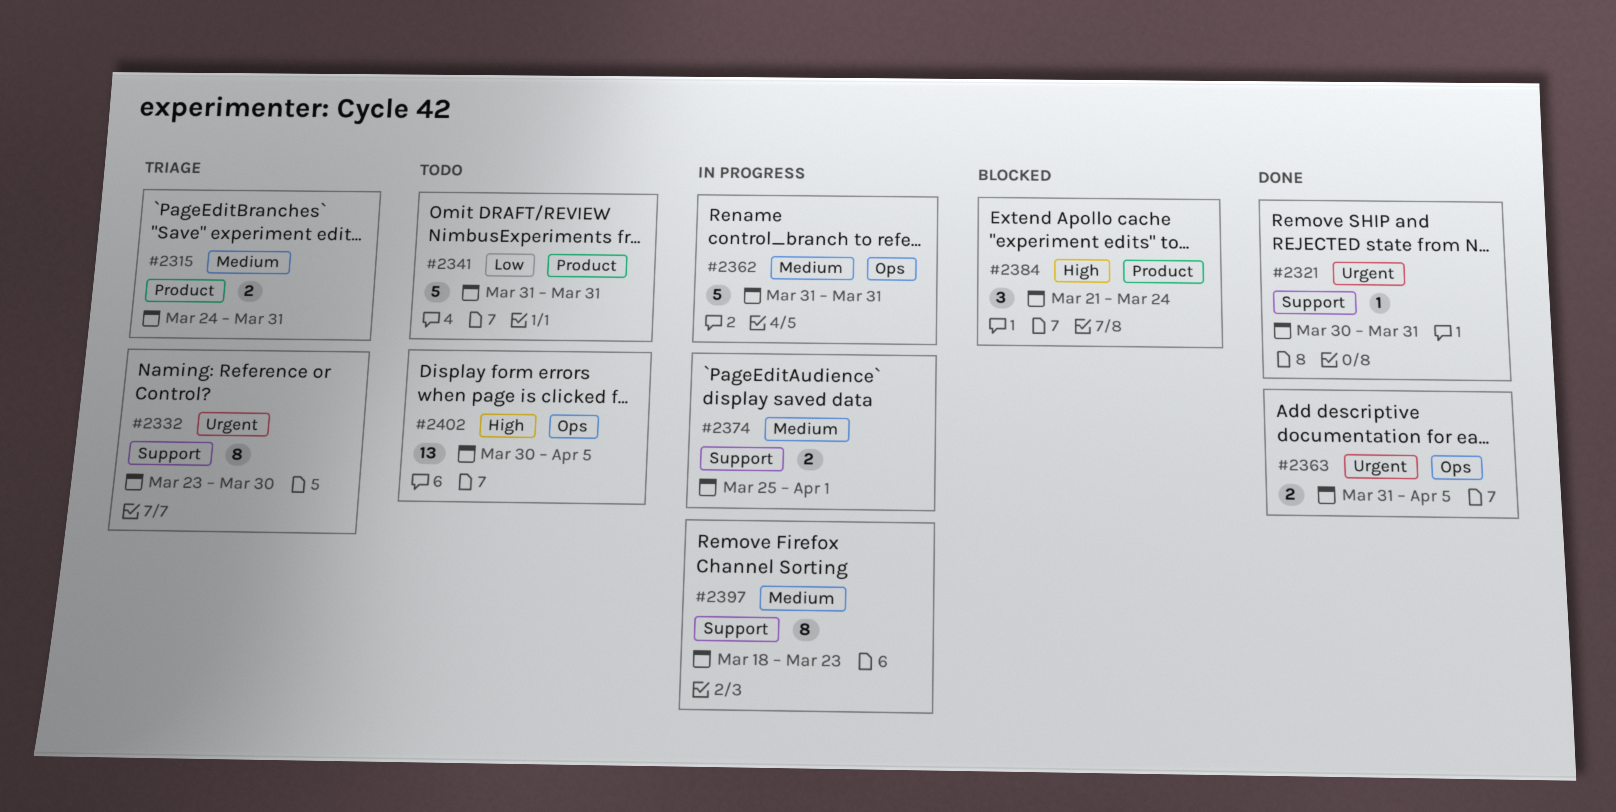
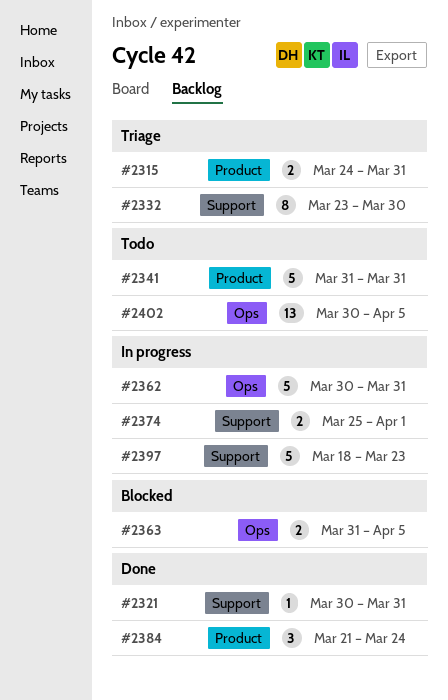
#2362, start: Mar 31 -> Mar 30
#2363, status: Done -> Blocked
#2384, status: Blocked -> Done
#2397, estimate: 8 -> 5

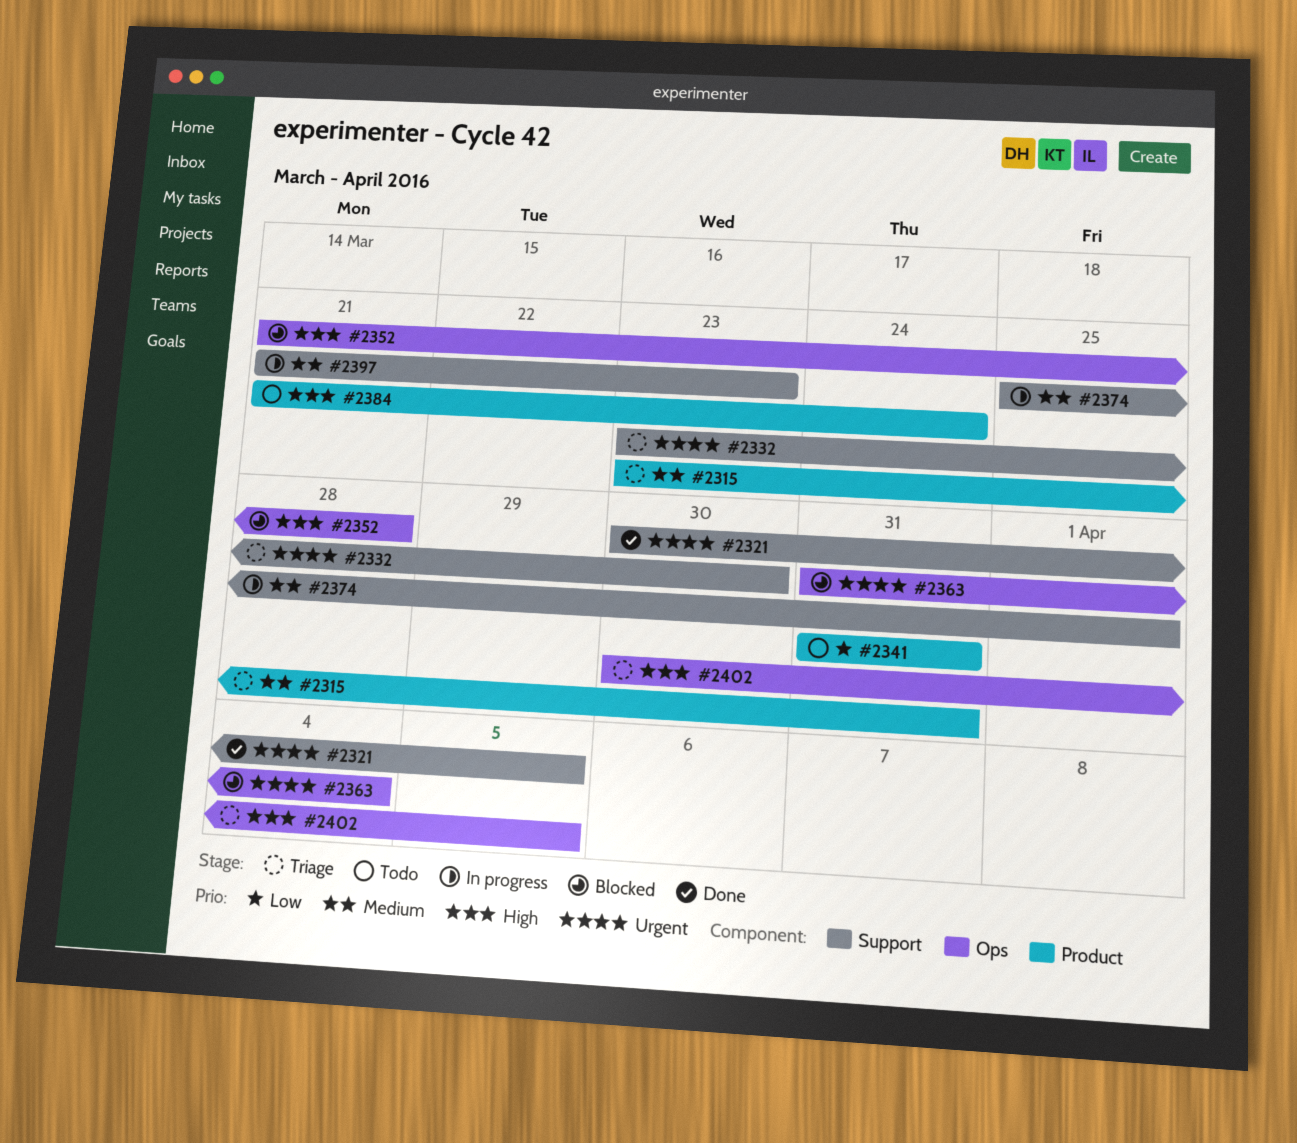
#2315, start: Mar 24 -> Mar 23
#2321, due: Mar 31 -> Apr 5
#2352: none -> present
#2362: present -> none
#2363, due: Apr 5 -> Apr 4
#2384, status: Done -> Todo
#2397, start: Mar 18 -> Mar 21
#2402, status: Todo -> Triage

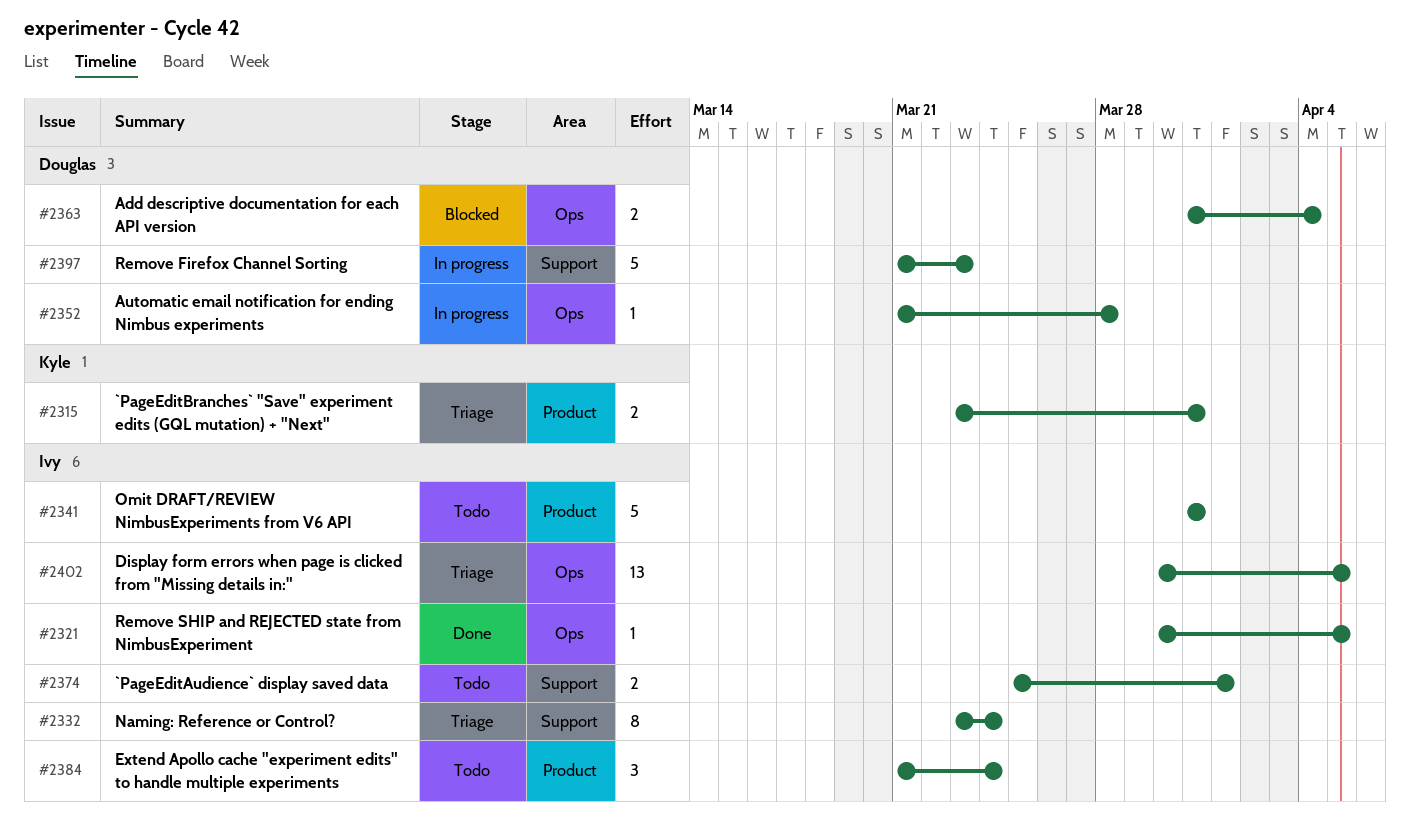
#2321, label: Support -> Ops
#2332, due: Mar 30 -> Mar 24
#2352, status: Blocked -> In progress
#2374, status: In progress -> Todo

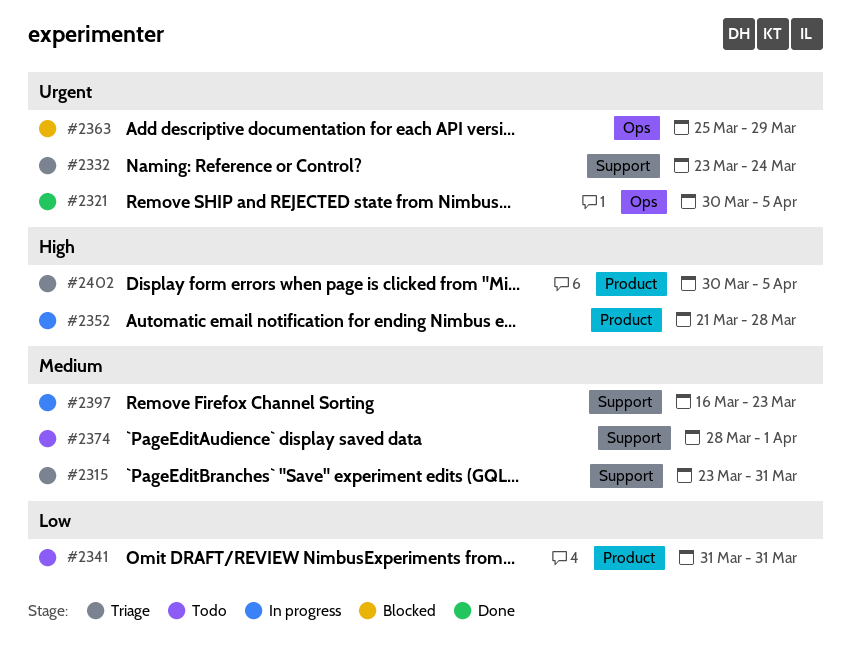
#2315, label: Product -> Support
#2352, label: Ops -> Product
#2363, start: Mar 31 -> Mar 25
#2363, due: Apr 4 -> Mar 29
#2374, start: Mar 25 -> Mar 28
#2384: present -> none
#2397, start: Mar 21 -> Mar 16
#2402, label: Ops -> Product

